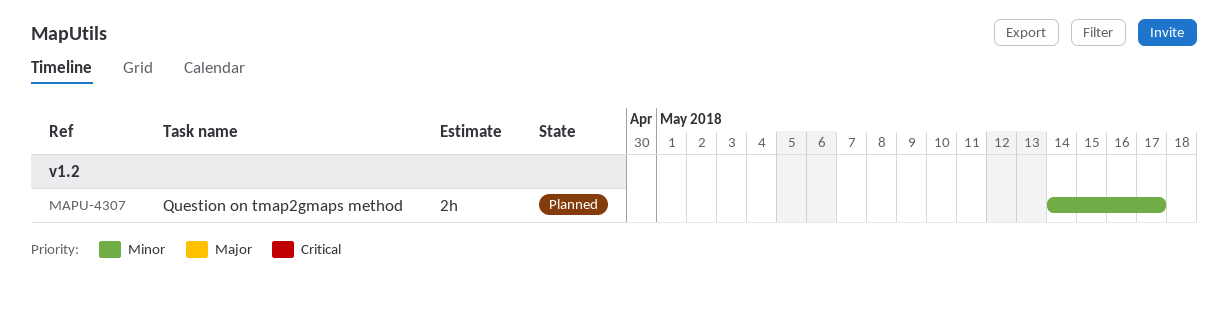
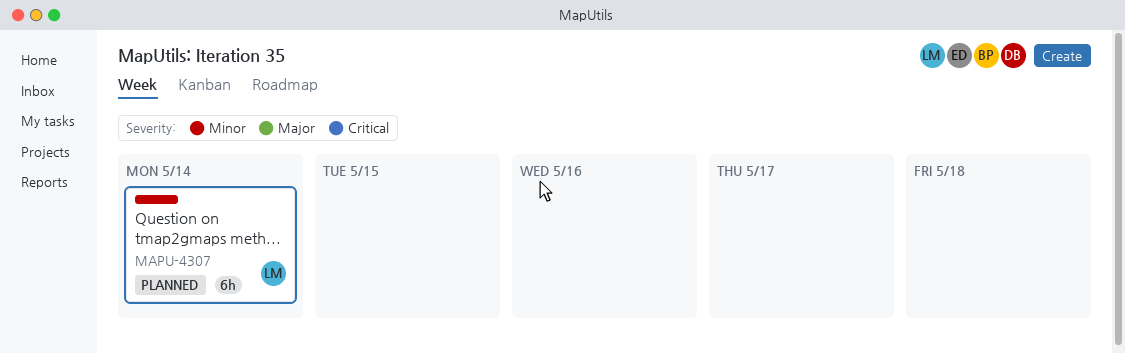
MAPU-4307, estimate: 2h -> 6h
MAPU-4307, due: May 17 -> May 14

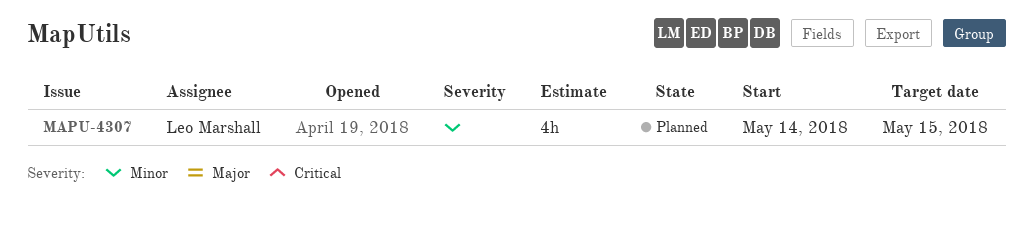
MAPU-4307, estimate: 6h -> 4h
MAPU-4307, due: May 14 -> May 15

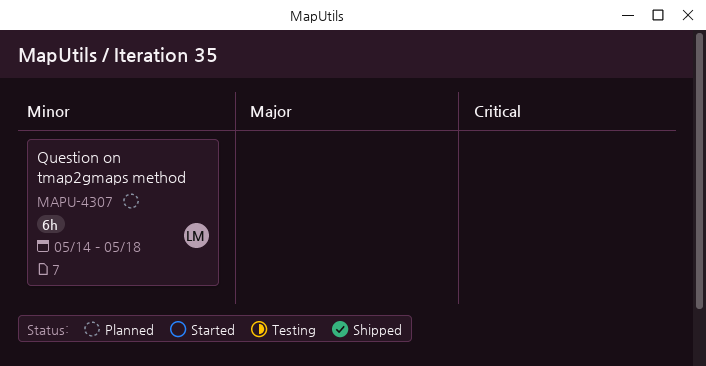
MAPU-4307, estimate: 4h -> 6h
MAPU-4307, due: May 15 -> May 18

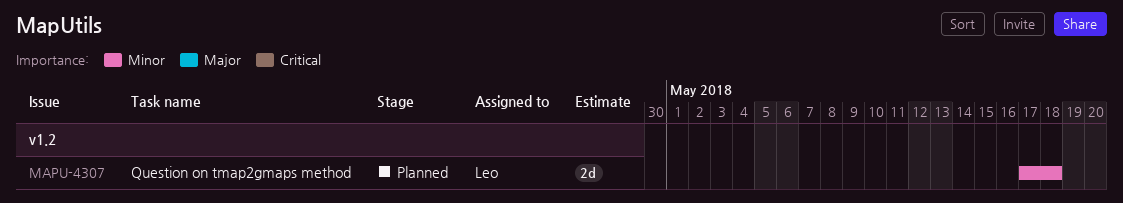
MAPU-4307, estimate: 6h -> 2d
MAPU-4307, start: May 14 -> May 17

